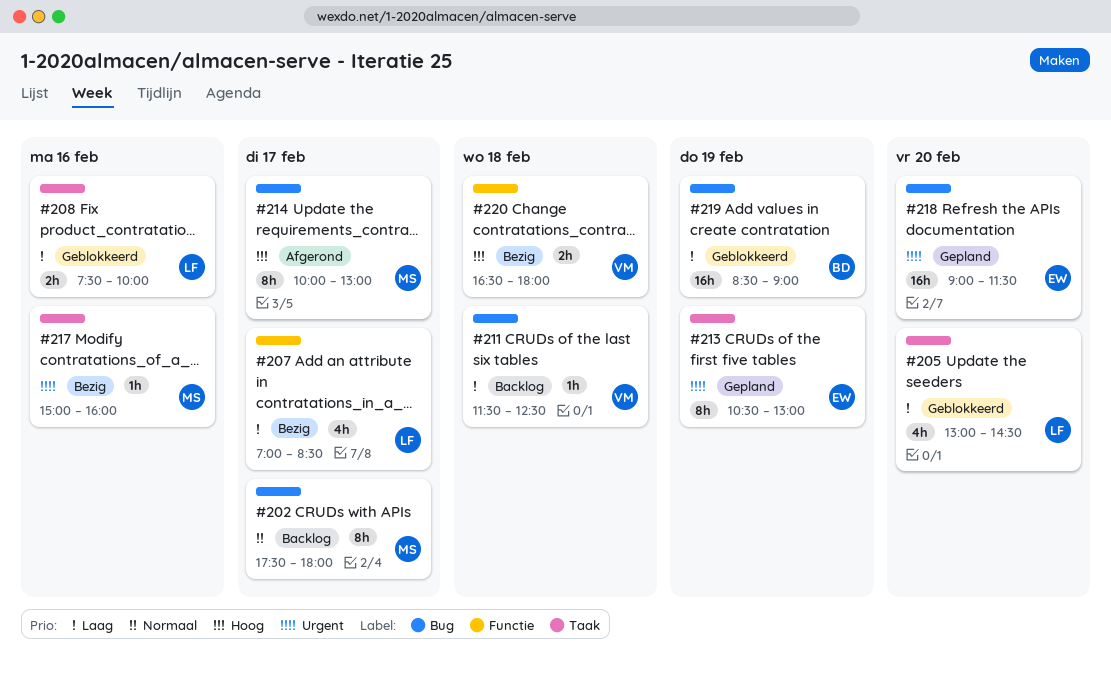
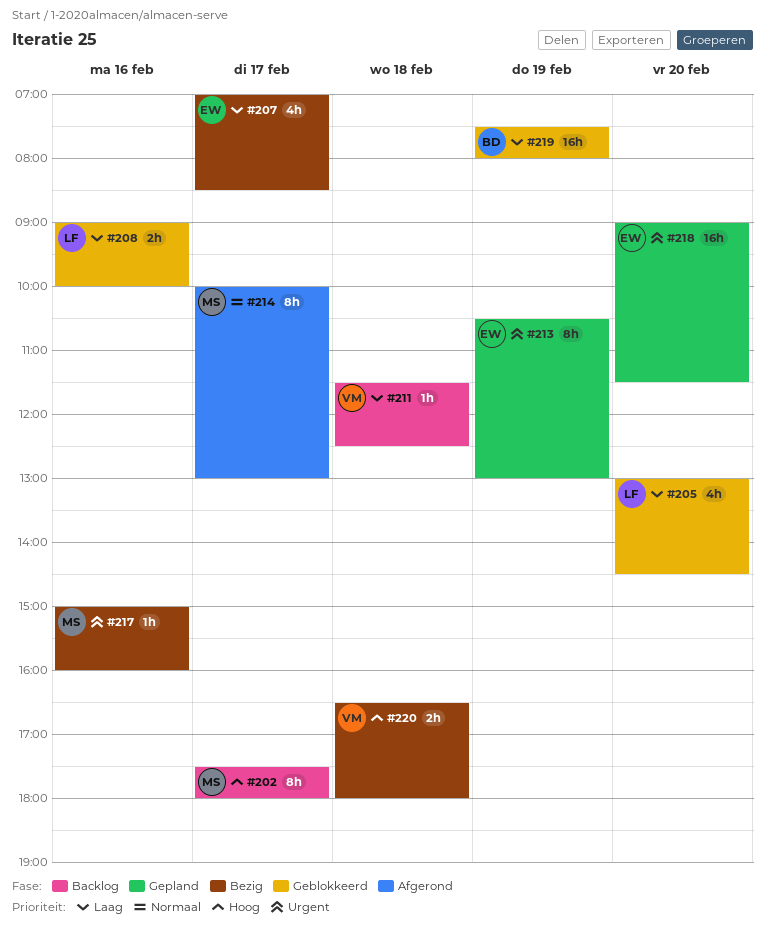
#202, priority: Normaal -> Hoog
#207, owner: LF -> EW
#208, begins: 07:30 -> 09:00
#214, priority: Hoog -> Normaal
#219, begins: 08:30 -> 07:30
#219, ends: 09:00 -> 08:00

